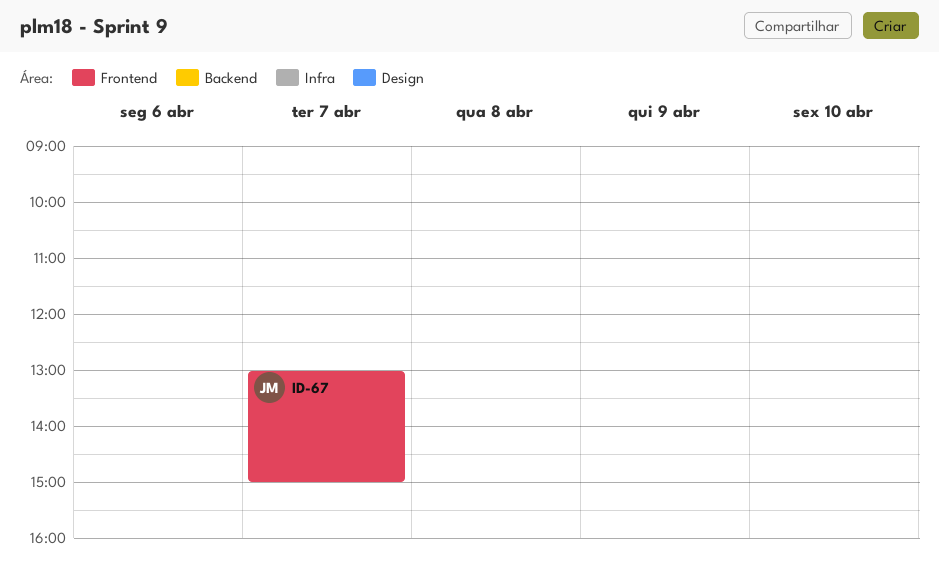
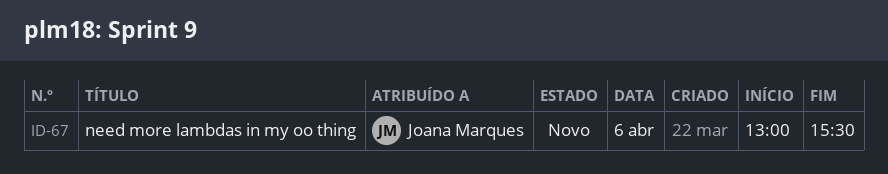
ID-67, day: Apr 7 -> Apr 6
ID-67, ends: 15:00 -> 15:30

